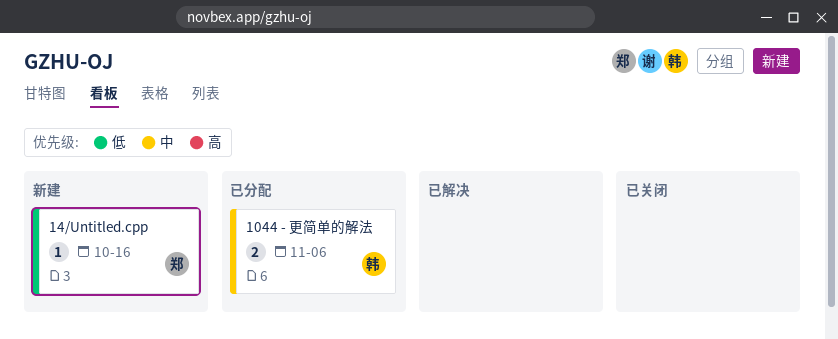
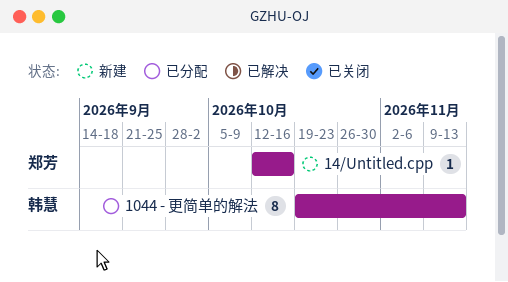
1044 - 更简单的解法, estimate: 2 -> 8
1044 - 更简单的解法, due: Nov 6 -> Nov 13

